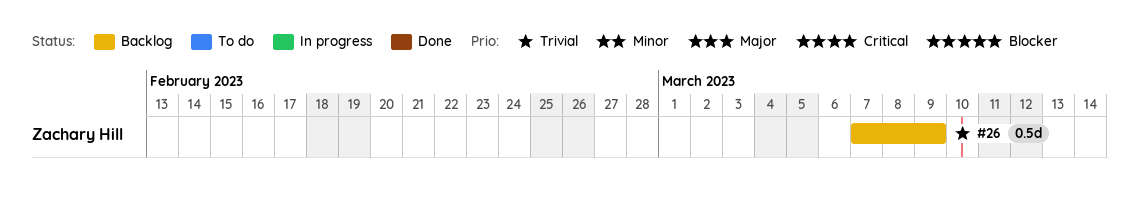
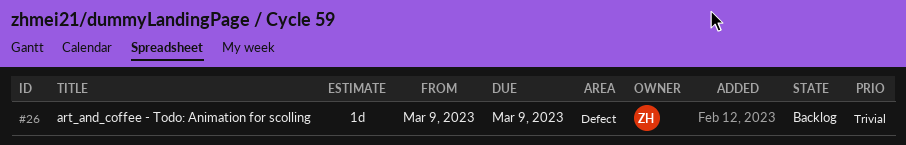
#26, estimate: 0.5d -> 1d
#26, start: Mar 7 -> Mar 9

